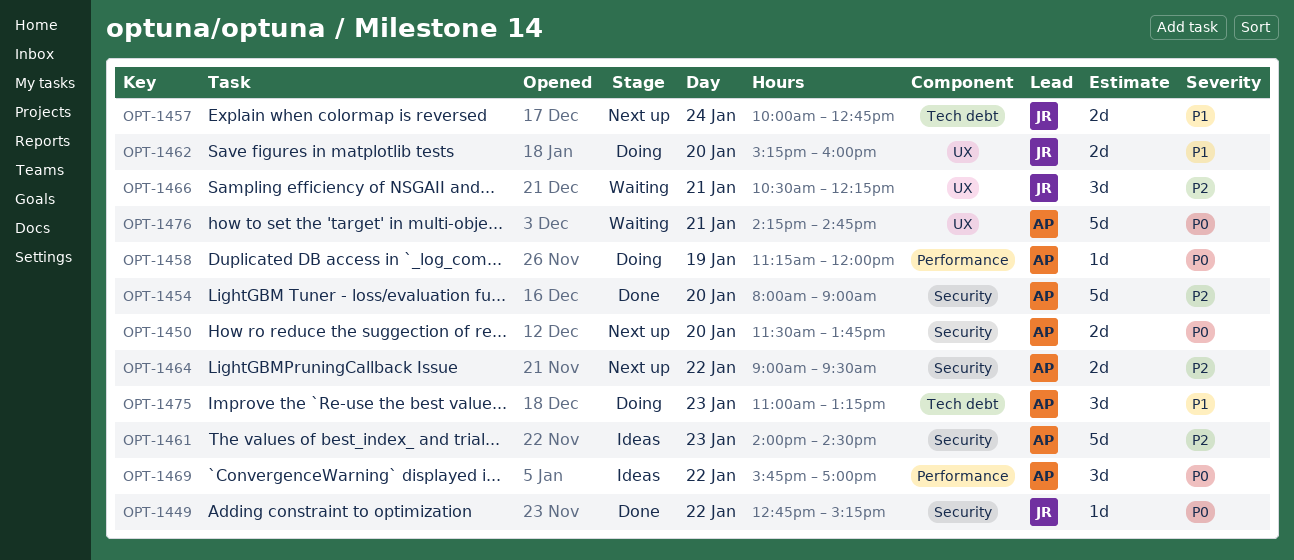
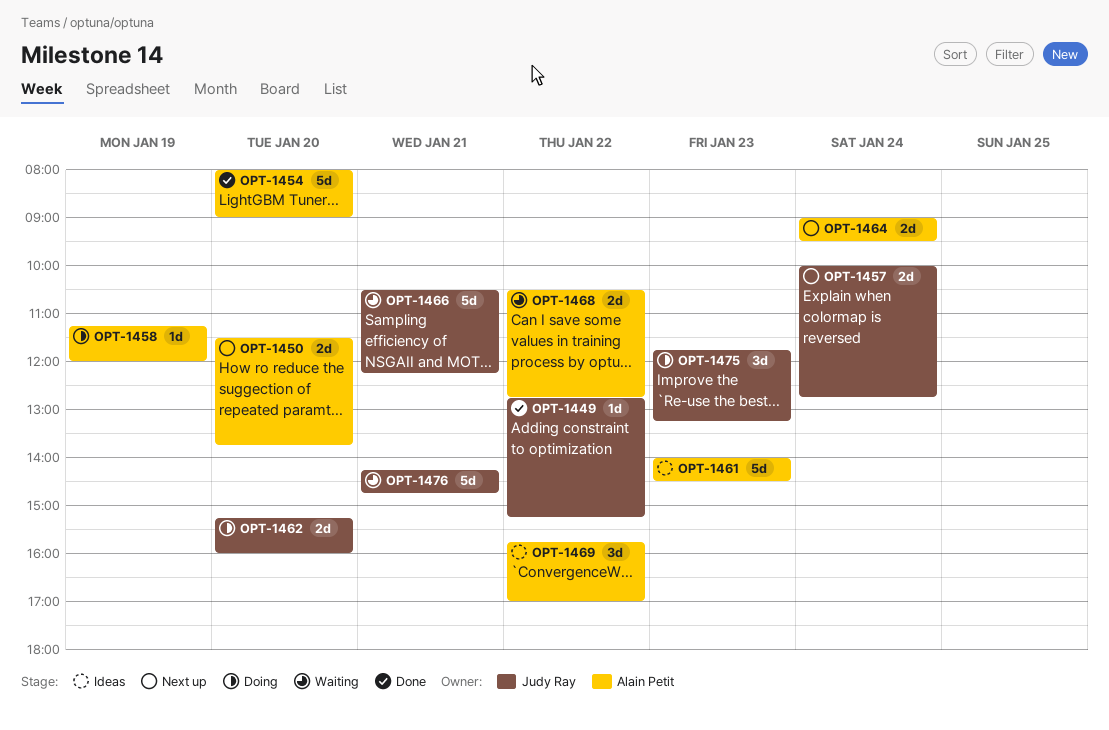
OPT-1464, day: Jan 22 -> Jan 24
OPT-1466, estimate: 3d -> 5d
OPT-1468: none -> present
OPT-1475, owner: Alain Petit -> Judy Ray
OPT-1475, begins: 11:00 -> 11:45
OPT-1476, owner: Alain Petit -> Judy Ray

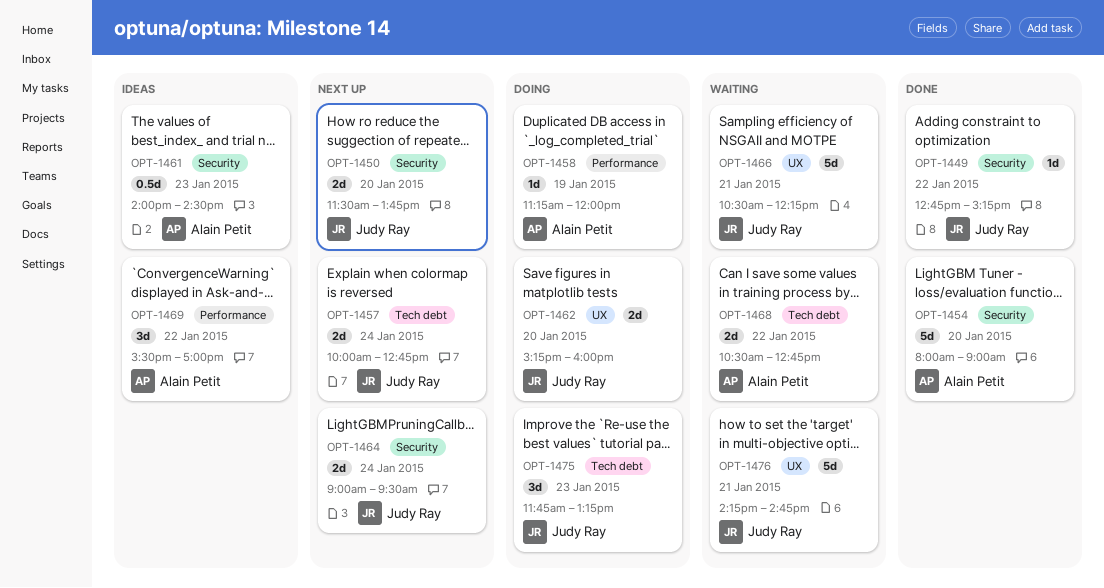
OPT-1450, owner: Alain Petit -> Judy Ray
OPT-1461, estimate: 5d -> 0.5d
OPT-1464, owner: Alain Petit -> Judy Ray
OPT-1469, begins: 15:45 -> 15:30

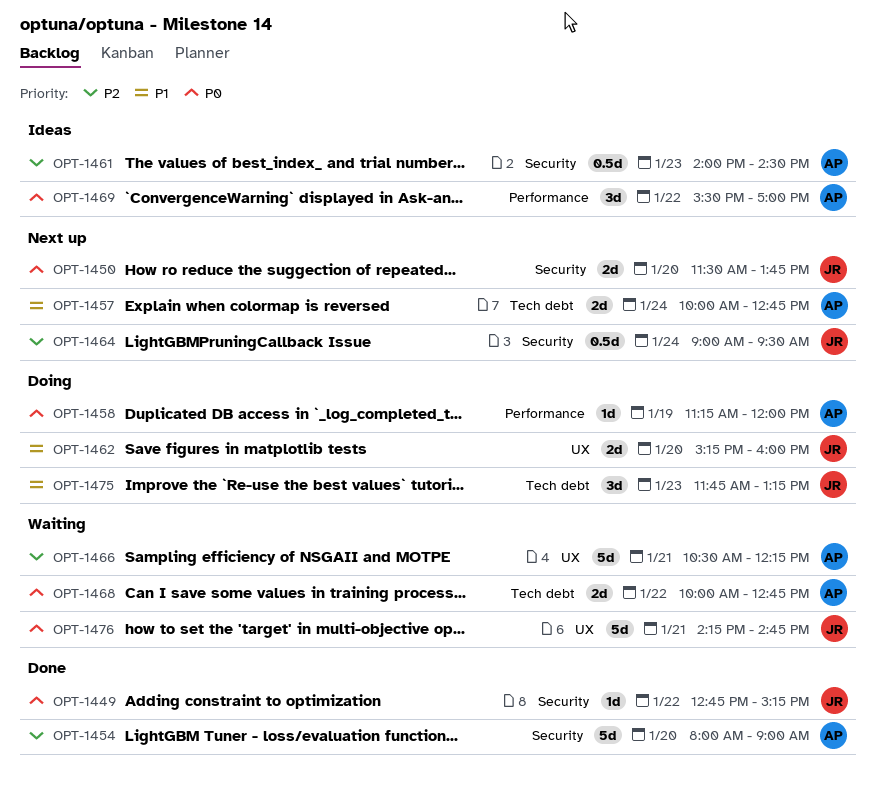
OPT-1457, owner: Judy Ray -> Alain Petit
OPT-1464, estimate: 2d -> 0.5d
OPT-1466, owner: Judy Ray -> Alain Petit
OPT-1468, begins: 10:30 -> 10:00

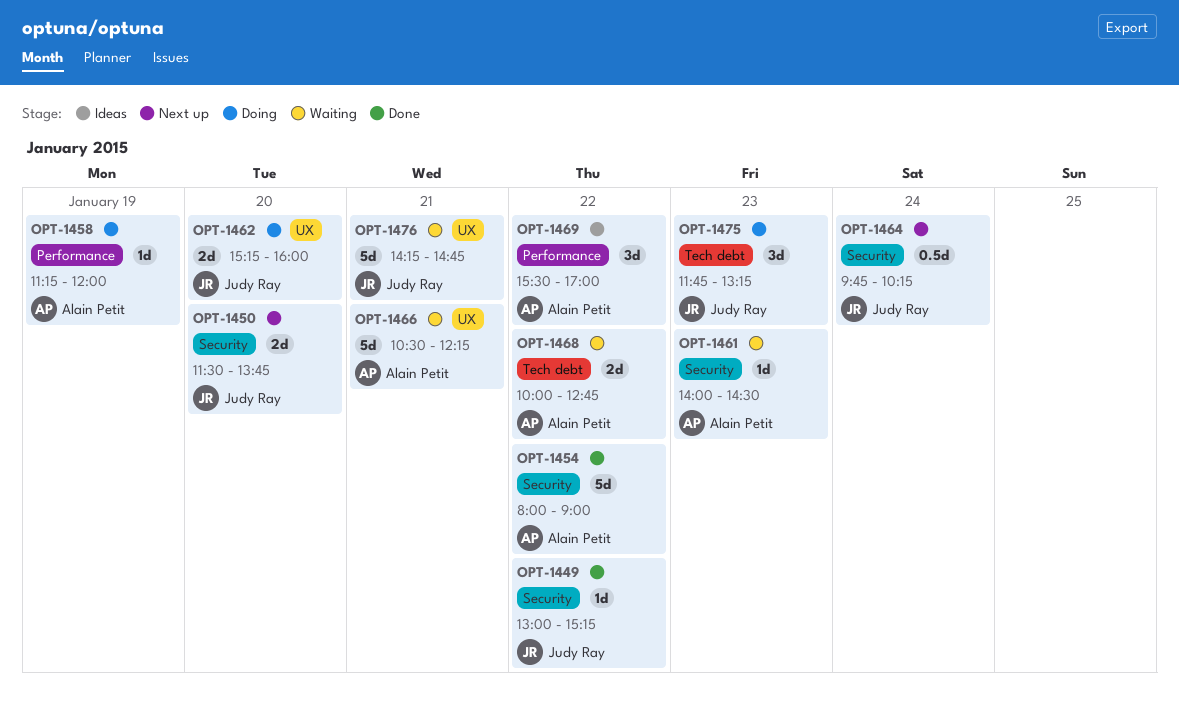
OPT-1449, begins: 12:45 -> 13:00
OPT-1454, day: Jan 20 -> Jan 22
OPT-1457: present -> none
OPT-1461, status: Ideas -> Waiting
OPT-1461, estimate: 0.5d -> 1d
OPT-1464, begins: 09:00 -> 09:45
OPT-1464, ends: 09:30 -> 10:15

